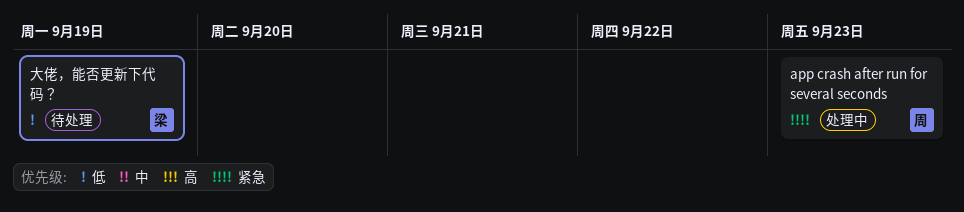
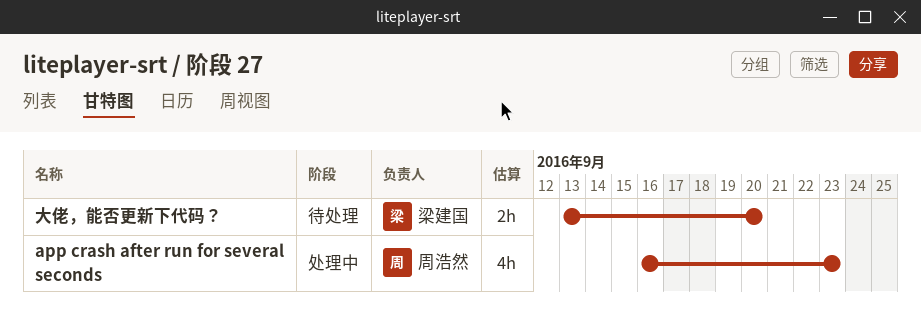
大佬，能否更新下代码？, due: Sep 19 -> Sep 20

